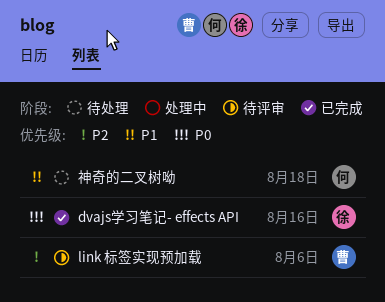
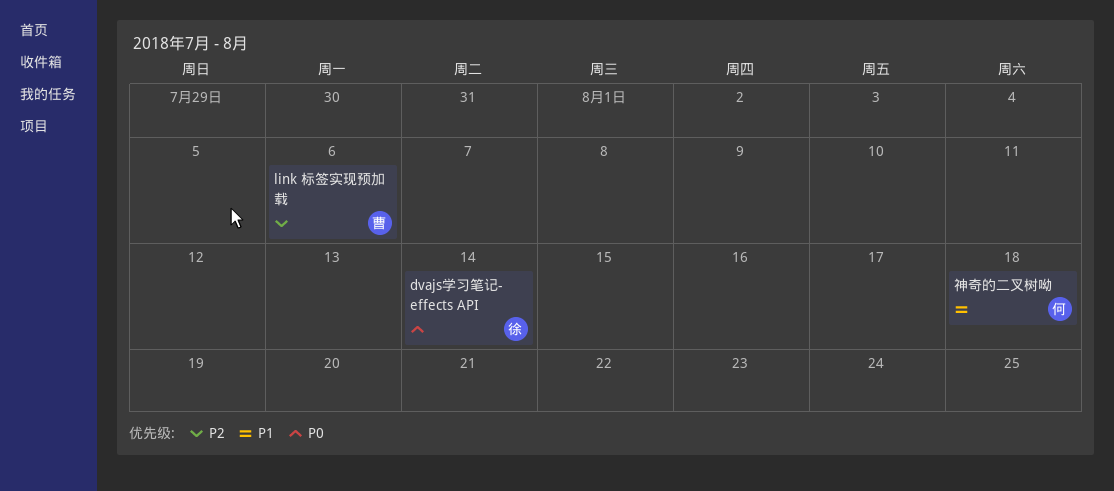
dvajs学习笔记- effects API, due: Aug 16 -> Aug 14

